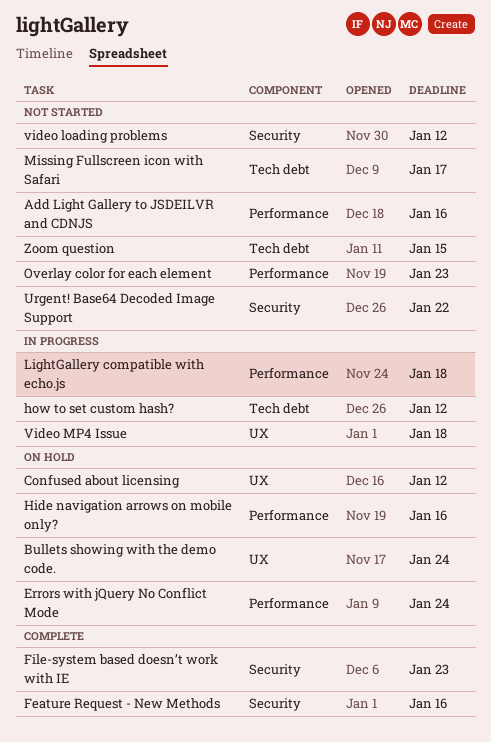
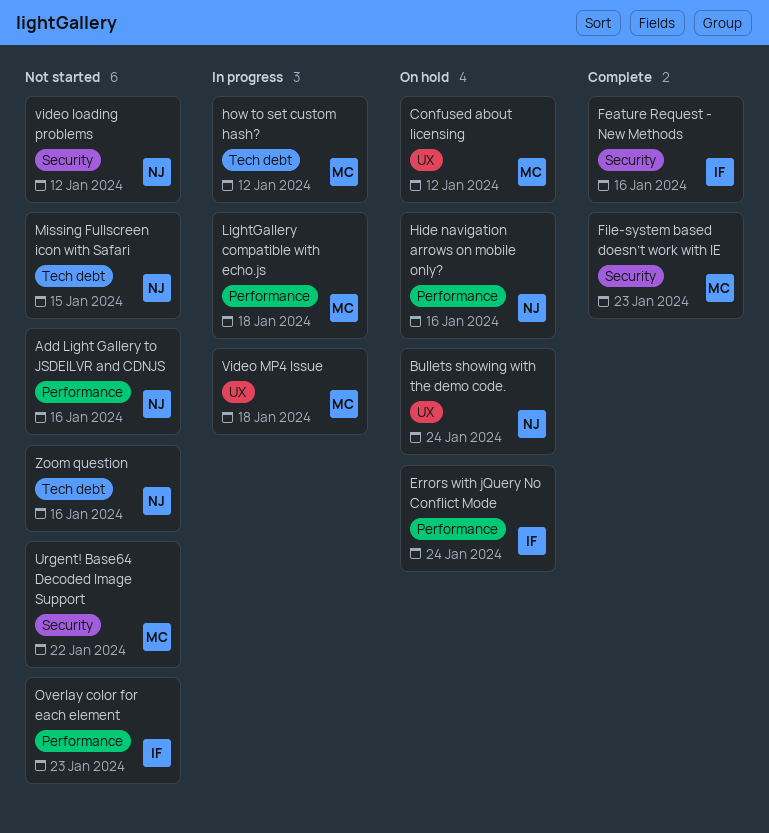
Missing Fullscreen icon with Safari, due: Jan 17 -> Jan 15
Zoom question, due: Jan 15 -> Jan 16

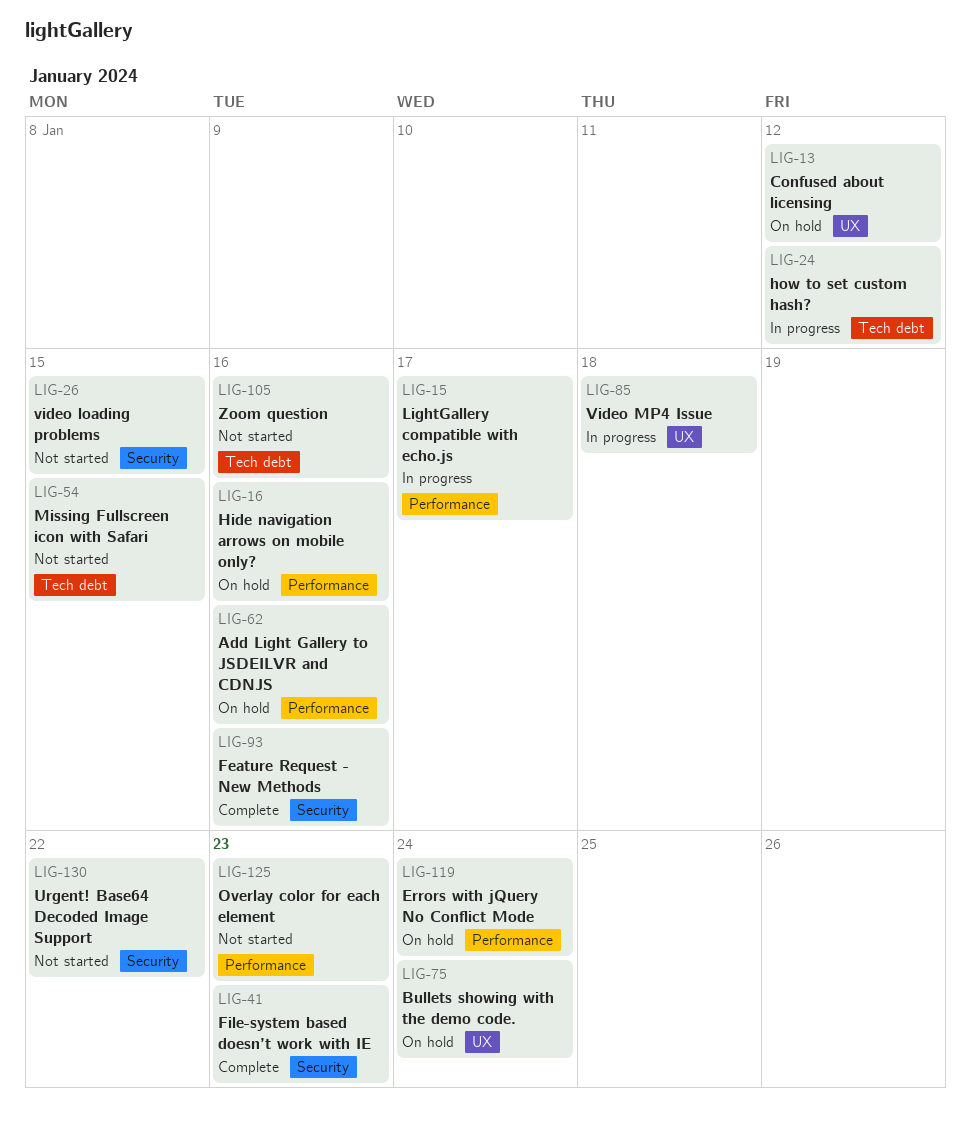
Add Light Gallery to JSDEILVR and CDNJS, status: Not started -> On hold
LightGallery compatible with echo.js, due: Jan 18 -> Jan 17
video loading problems, due: Jan 12 -> Jan 15

